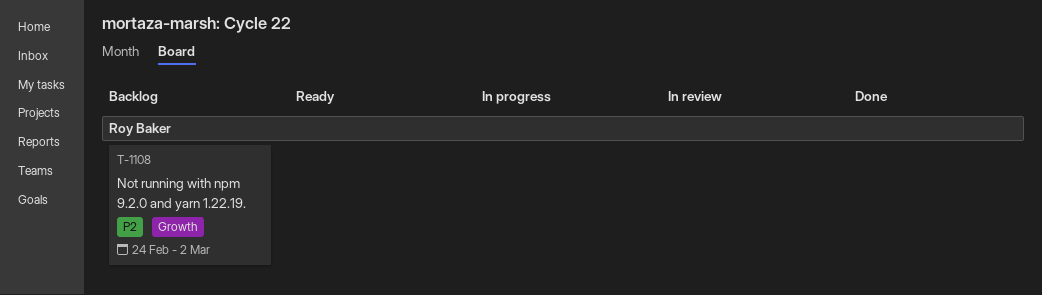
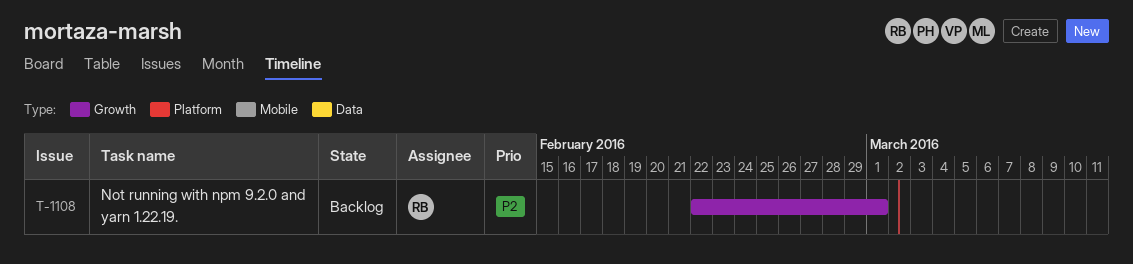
T-1108, start: Feb 24 -> Feb 22
T-1108, due: Mar 2 -> Mar 1

